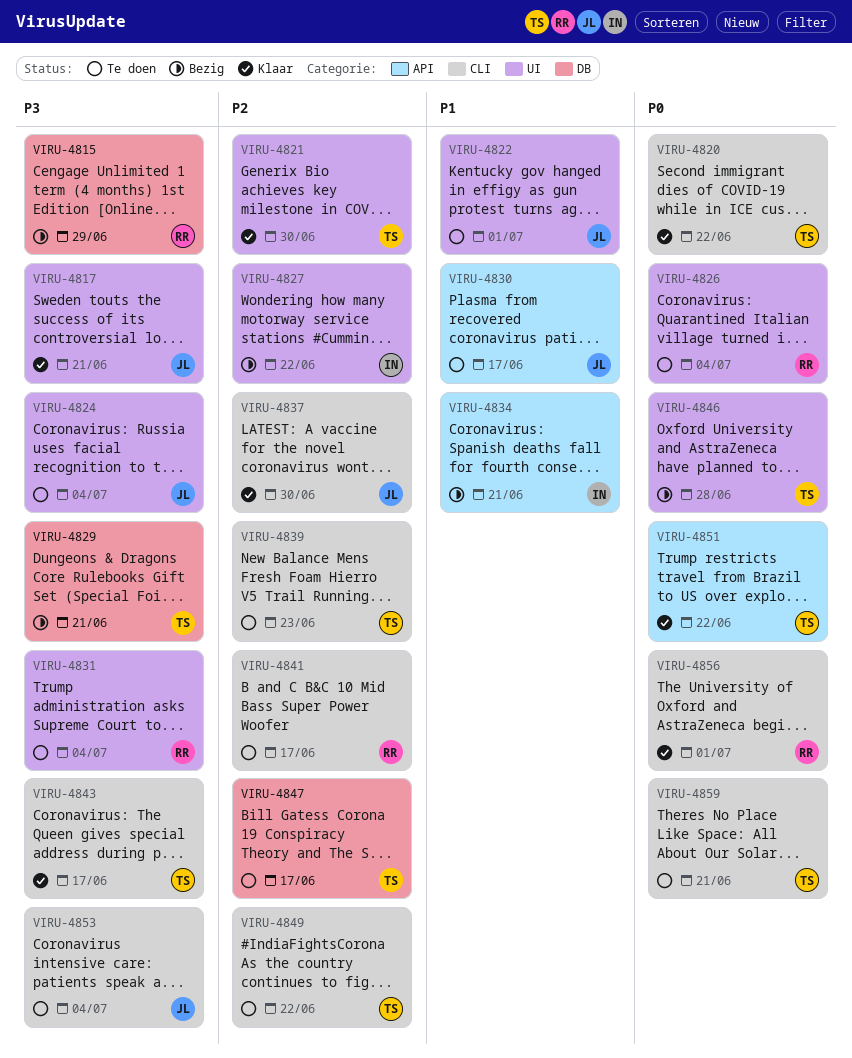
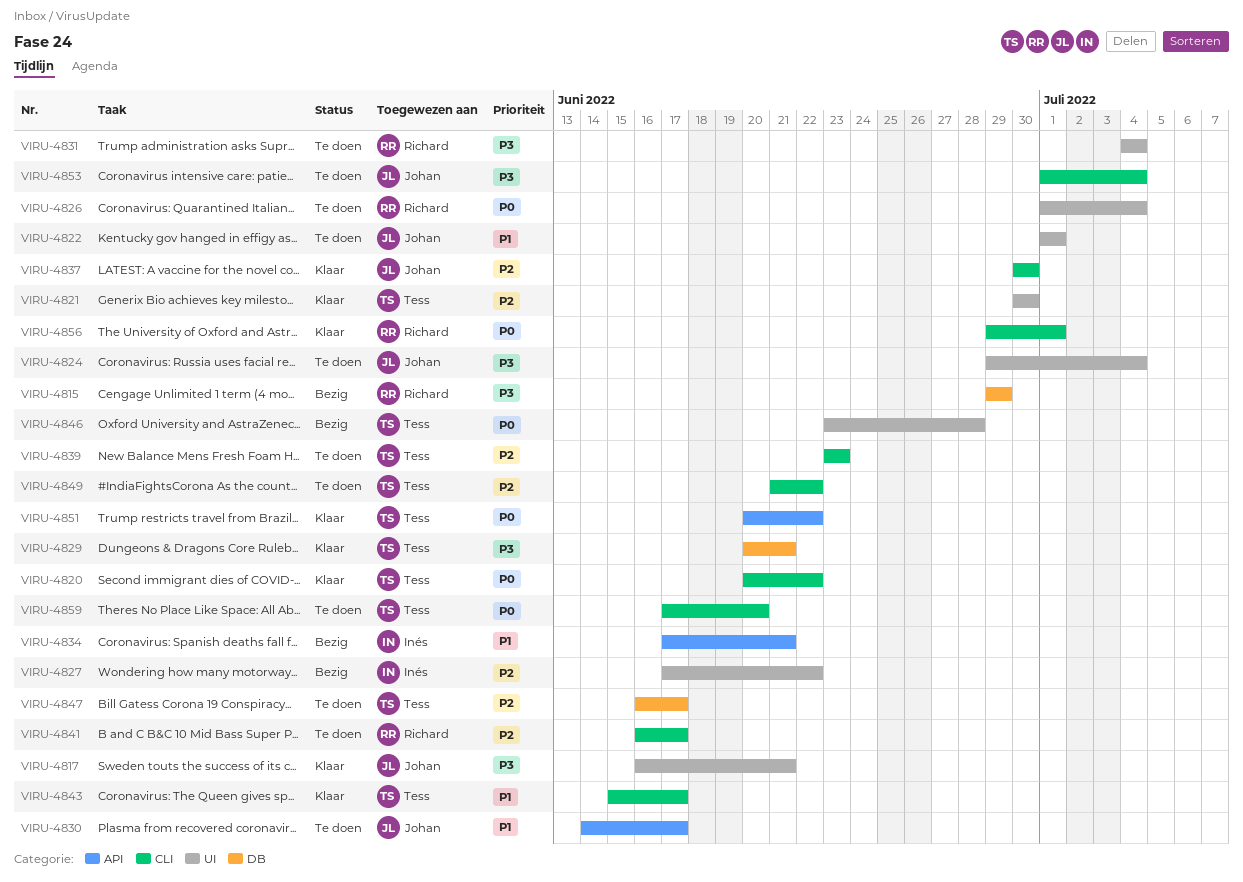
VIRU-4829, status: Bezig -> Klaar
VIRU-4843, priority: P3 -> P1
VIRU-4859, due: Jun 21 -> Jun 20

